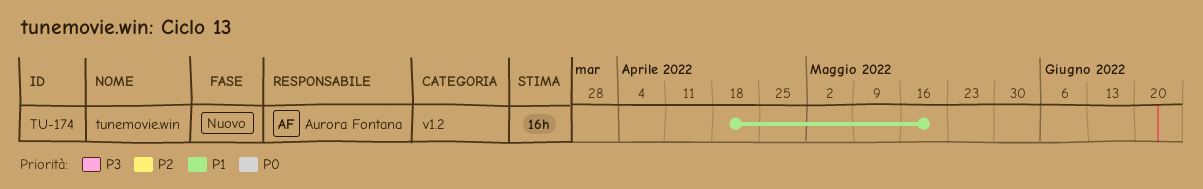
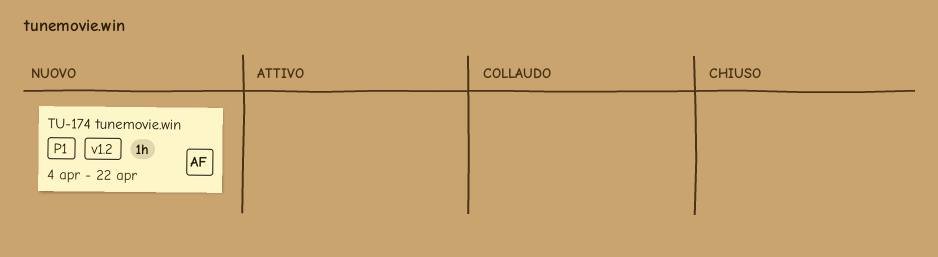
TU-174, estimate: 16h -> 1h
TU-174, start: Apr 18 -> Apr 4
TU-174, due: May 20 -> Apr 22

